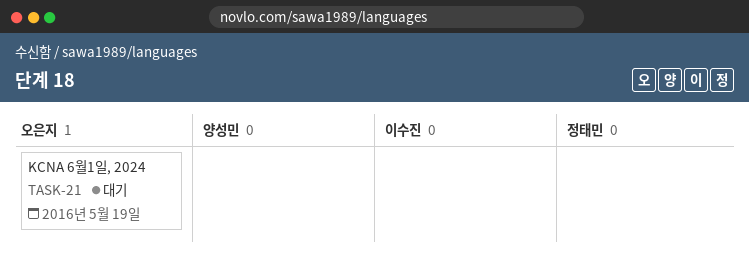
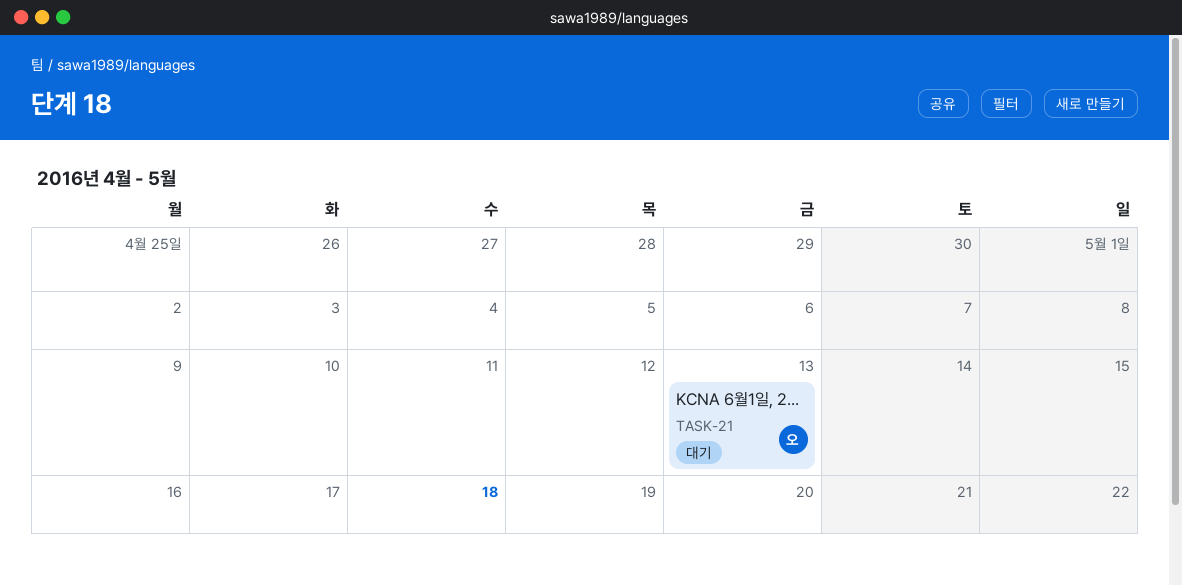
TASK-21, due: May 19 -> May 13

